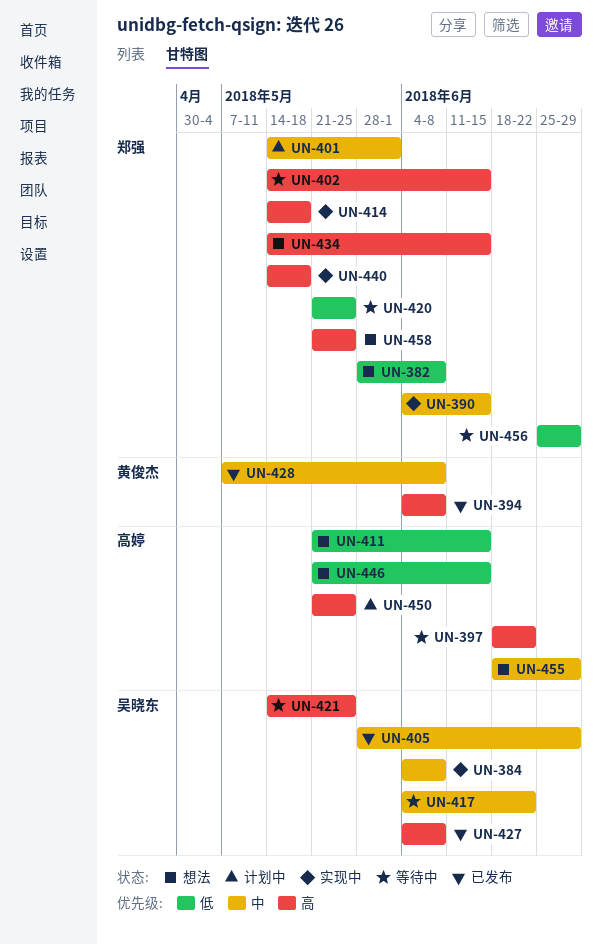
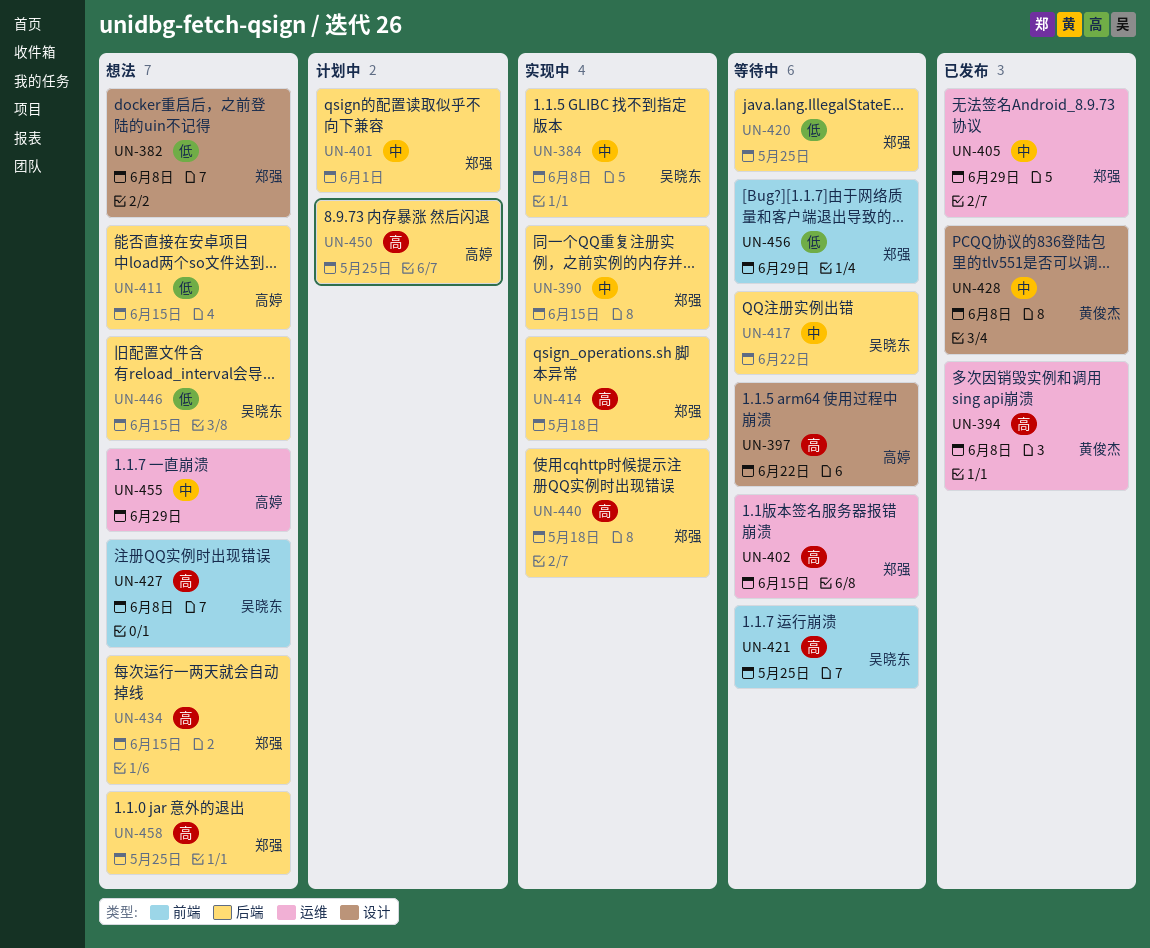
UN-405, owner: 吴晓东 -> 郑强
UN-427, status: 已发布 -> 想法
UN-446, owner: 高婷 -> 吴晓东

